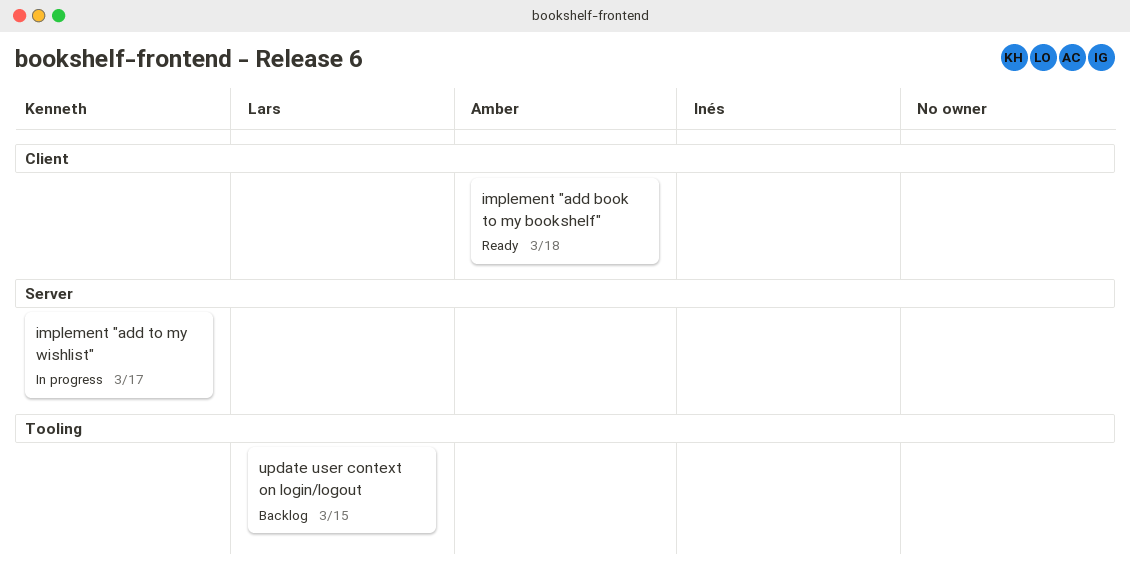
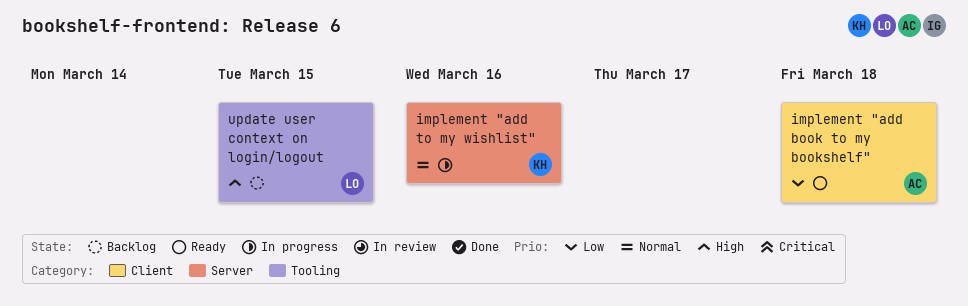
implement "add to my wishlist", due: Mar 17 -> Mar 16

